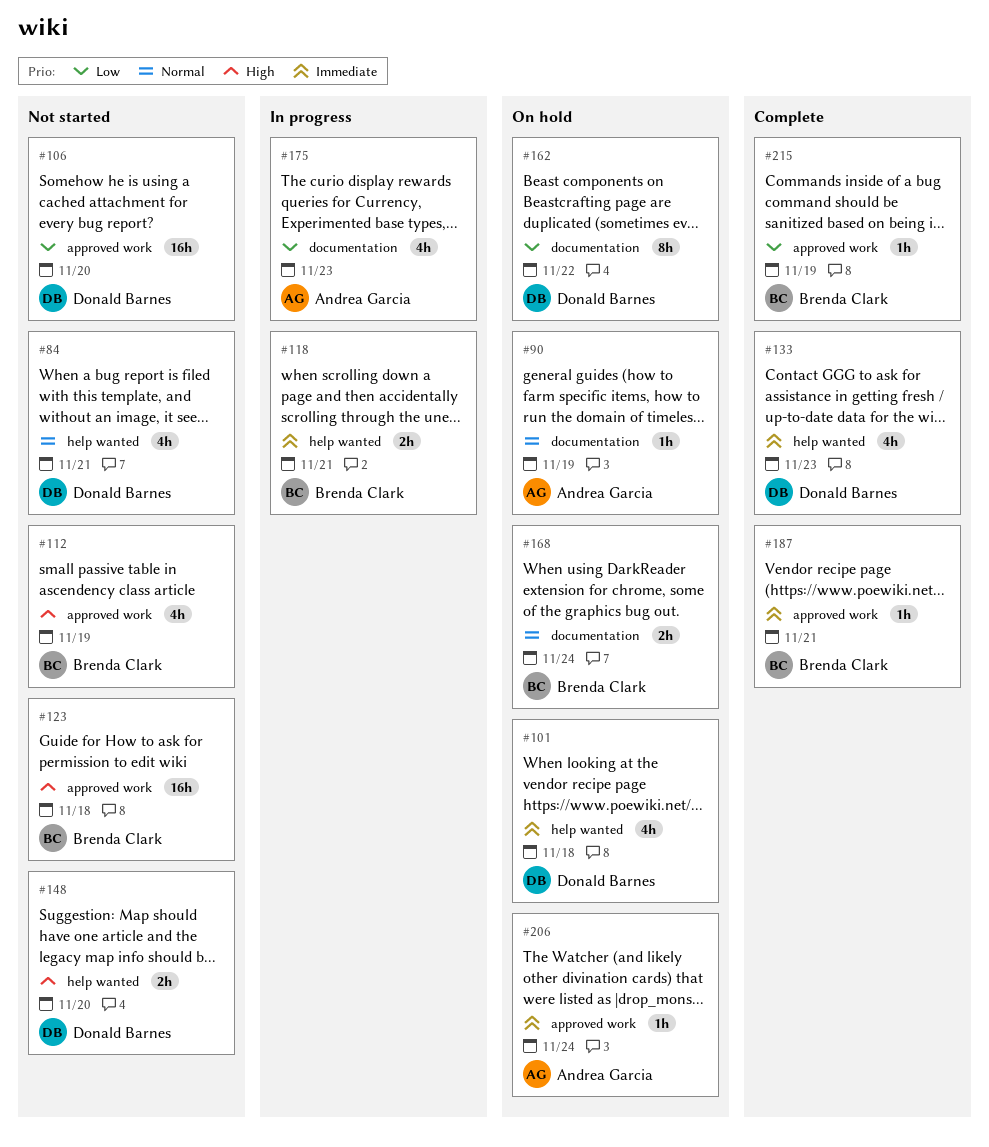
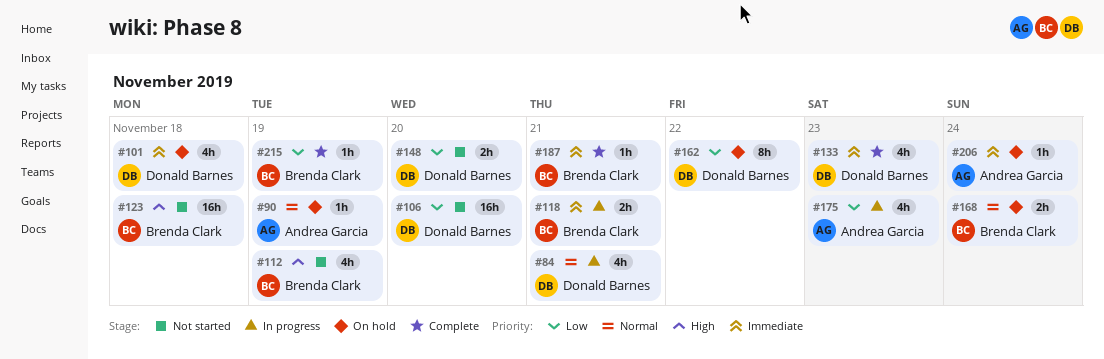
#84, status: Not started -> In progress
#148, priority: High -> Low

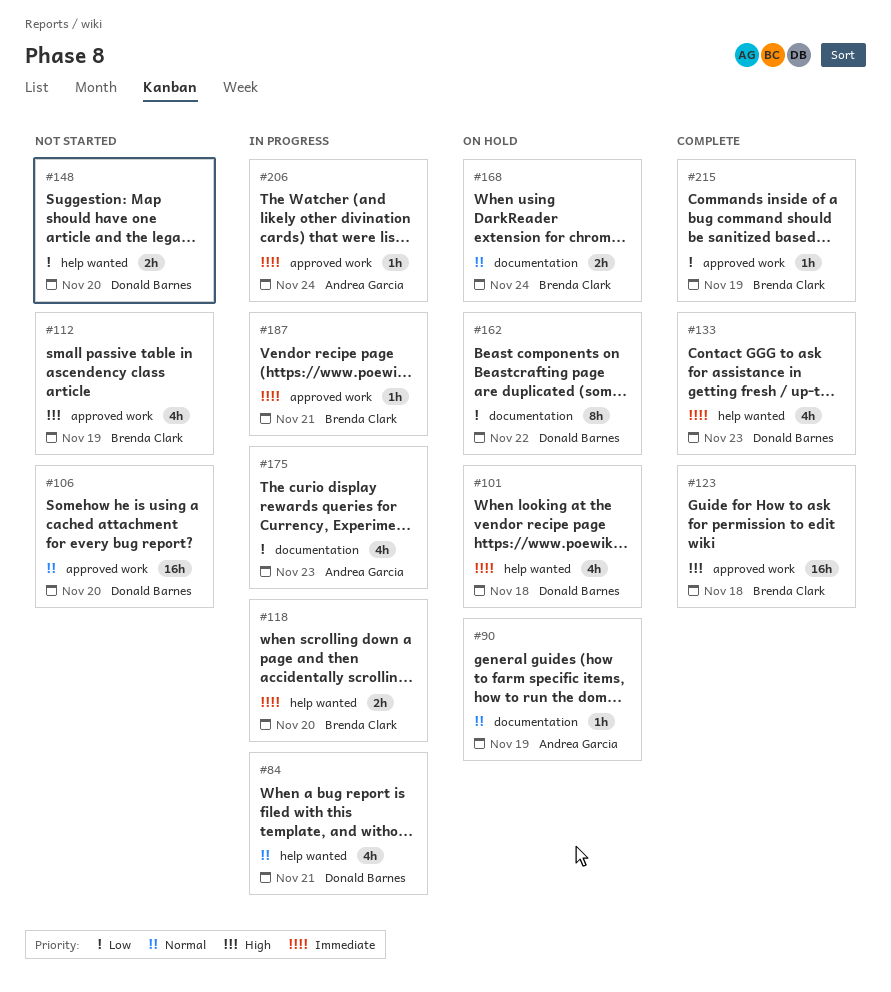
#106, priority: Low -> Normal
#118, day: Nov 21 -> Nov 20
#123, status: Not started -> Complete
#187, status: Complete -> In progress
#206, status: On hold -> In progress

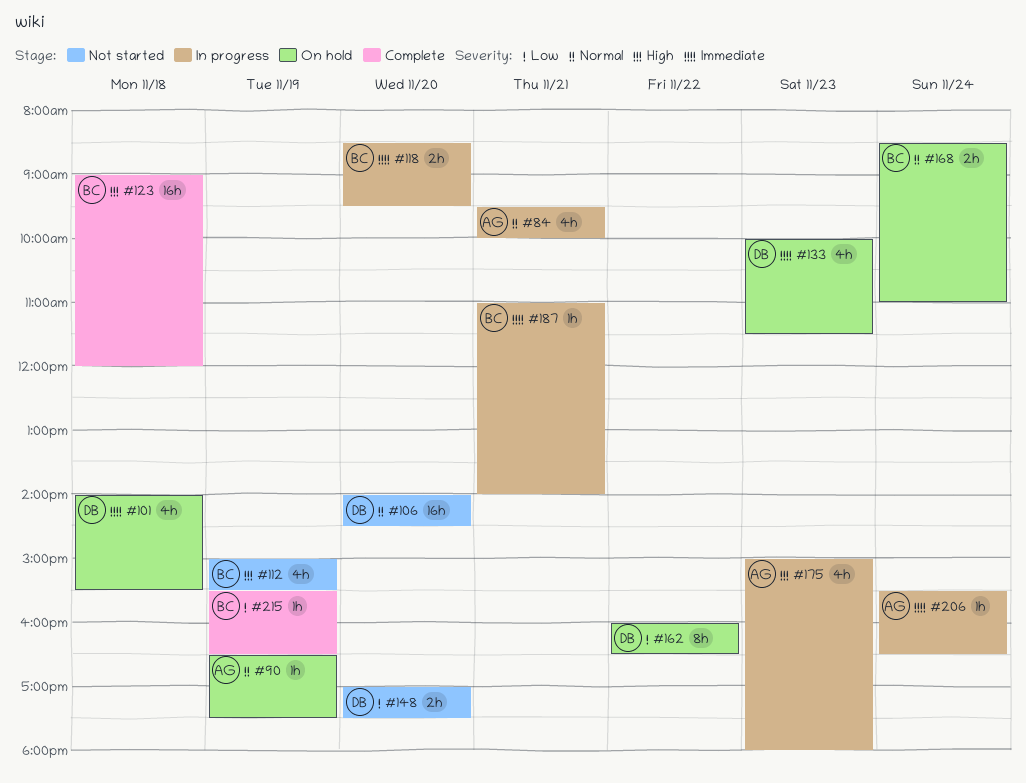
#84, owner: Donald Barnes -> Andrea Garcia
#133, status: Complete -> On hold
#175, priority: Low -> High

